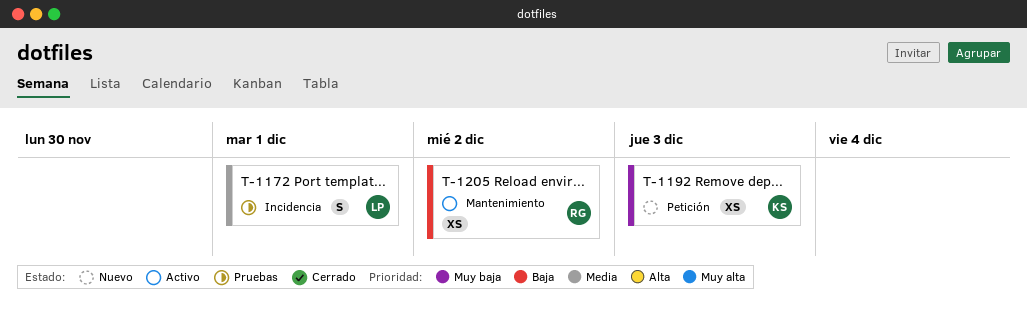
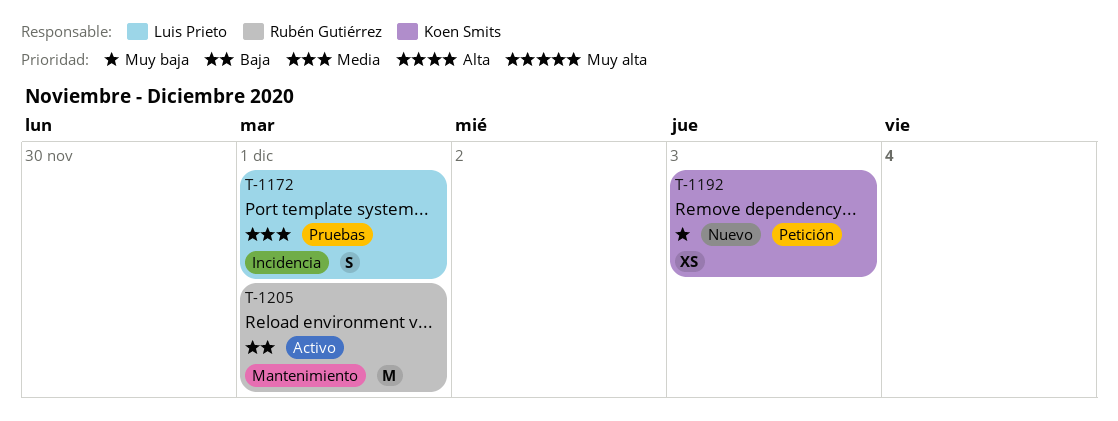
T-1205, estimate: XS -> M
T-1205, due: Dec 2 -> Dec 1

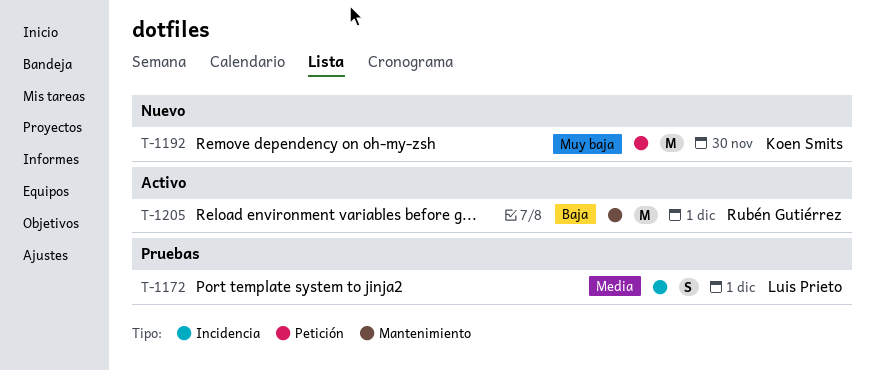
T-1192, estimate: XS -> M
T-1192, due: Dec 3 -> Nov 30

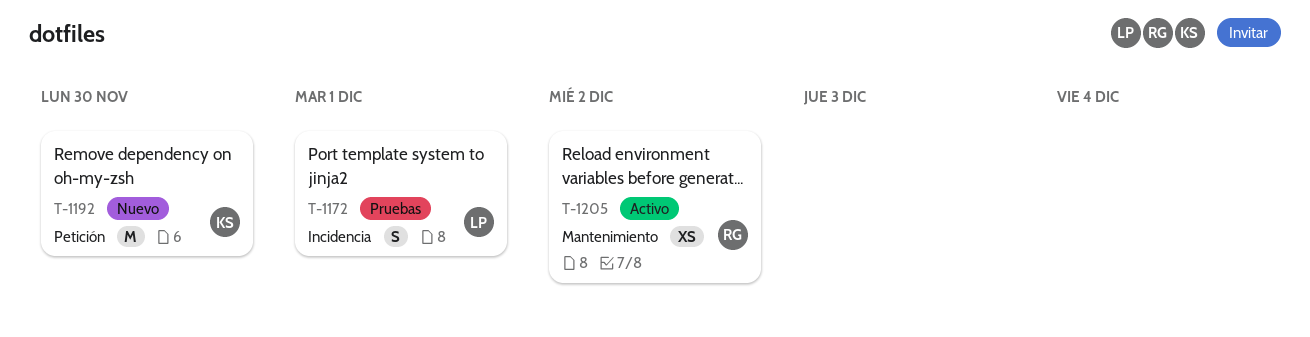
T-1205, estimate: M -> XS
T-1205, due: Dec 1 -> Dec 2

